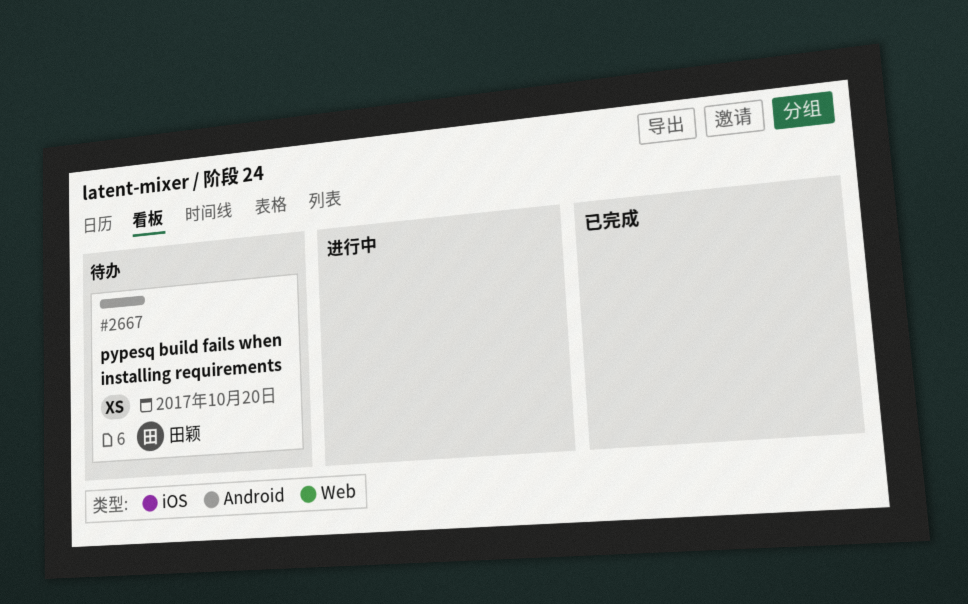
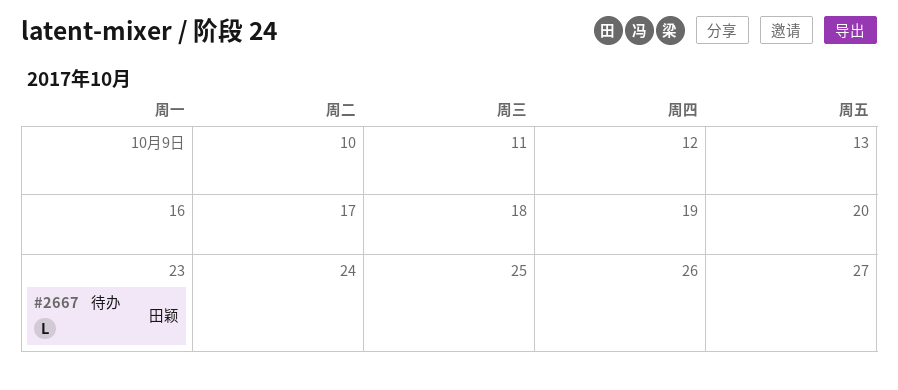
#2667, estimate: XS -> L
#2667, due: Oct 20 -> Oct 23

